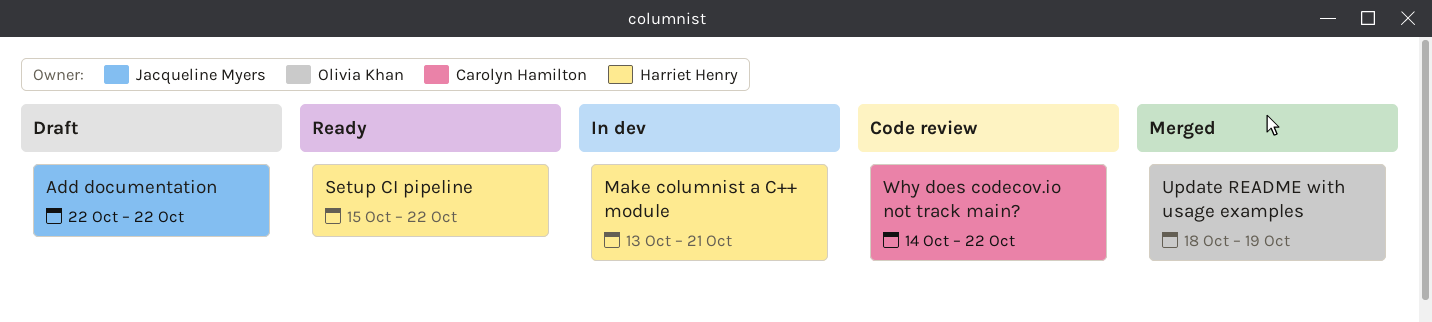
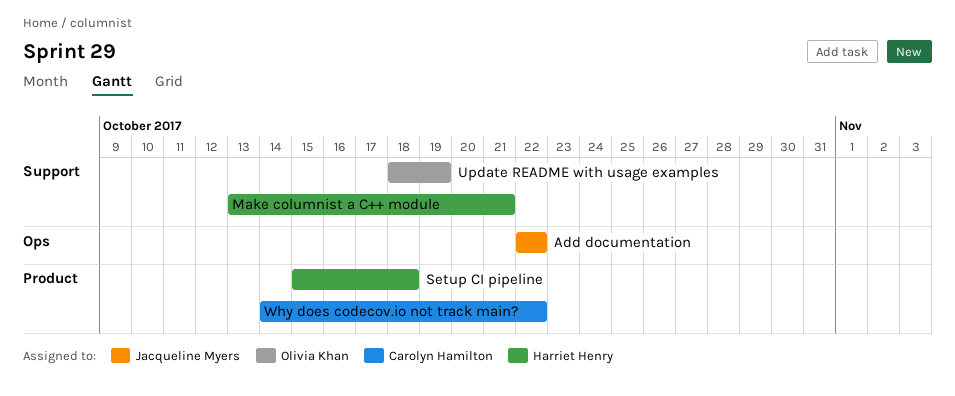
Setup CI pipeline, due: Oct 22 -> Oct 18

